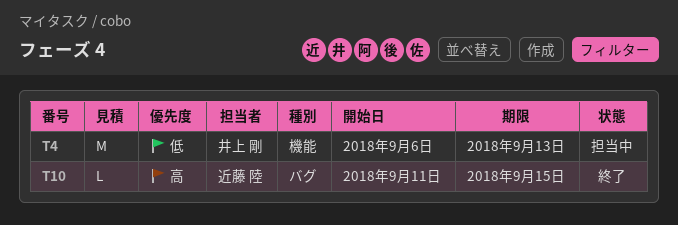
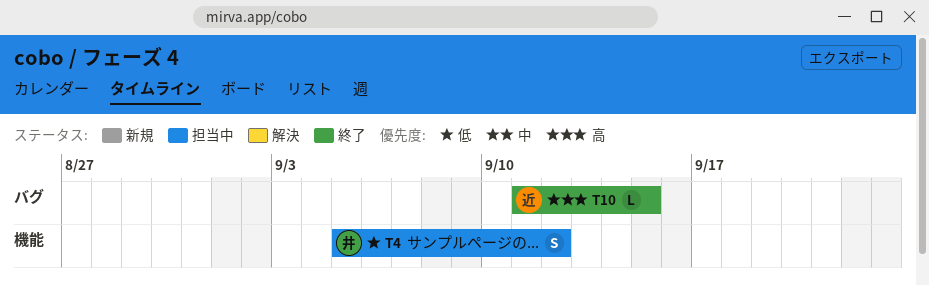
T4, estimate: M -> S
T4, start: Sep 6 -> Sep 5
T4, due: Sep 13 -> Sep 12

